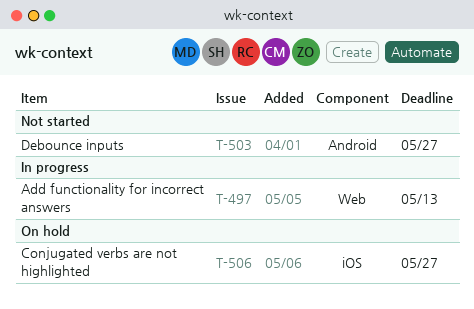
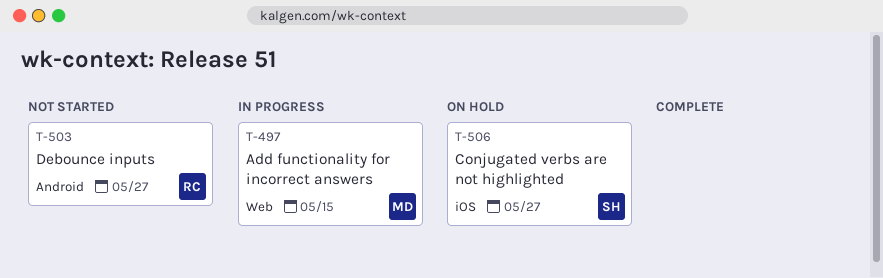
T-497, due: May 13 -> May 15

